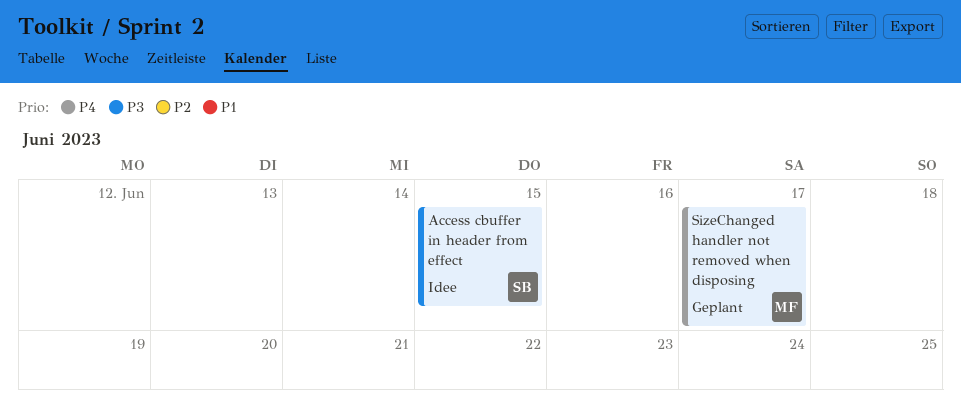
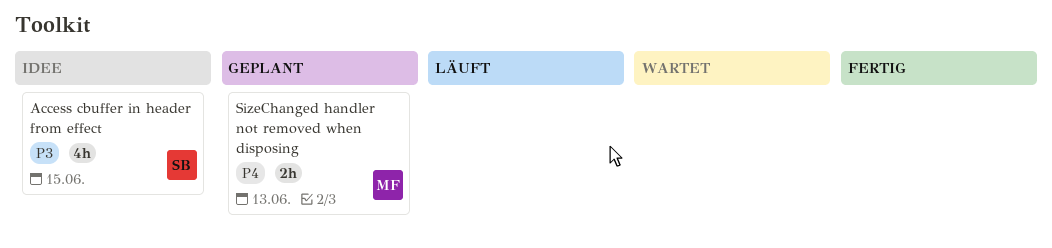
SizeChanged handler not removed when disposing, due: Jun 17 -> Jun 13

